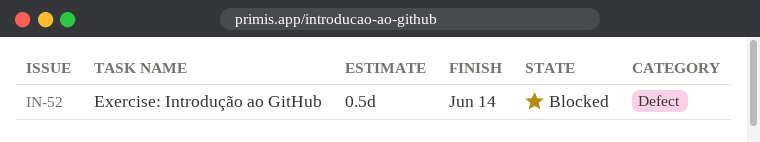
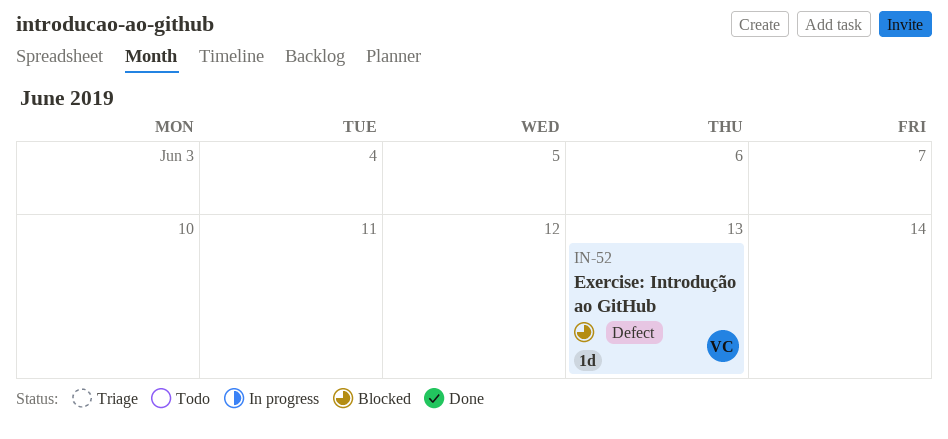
IN-52, estimate: 0.5d -> 1d
IN-52, due: Jun 14 -> Jun 13

